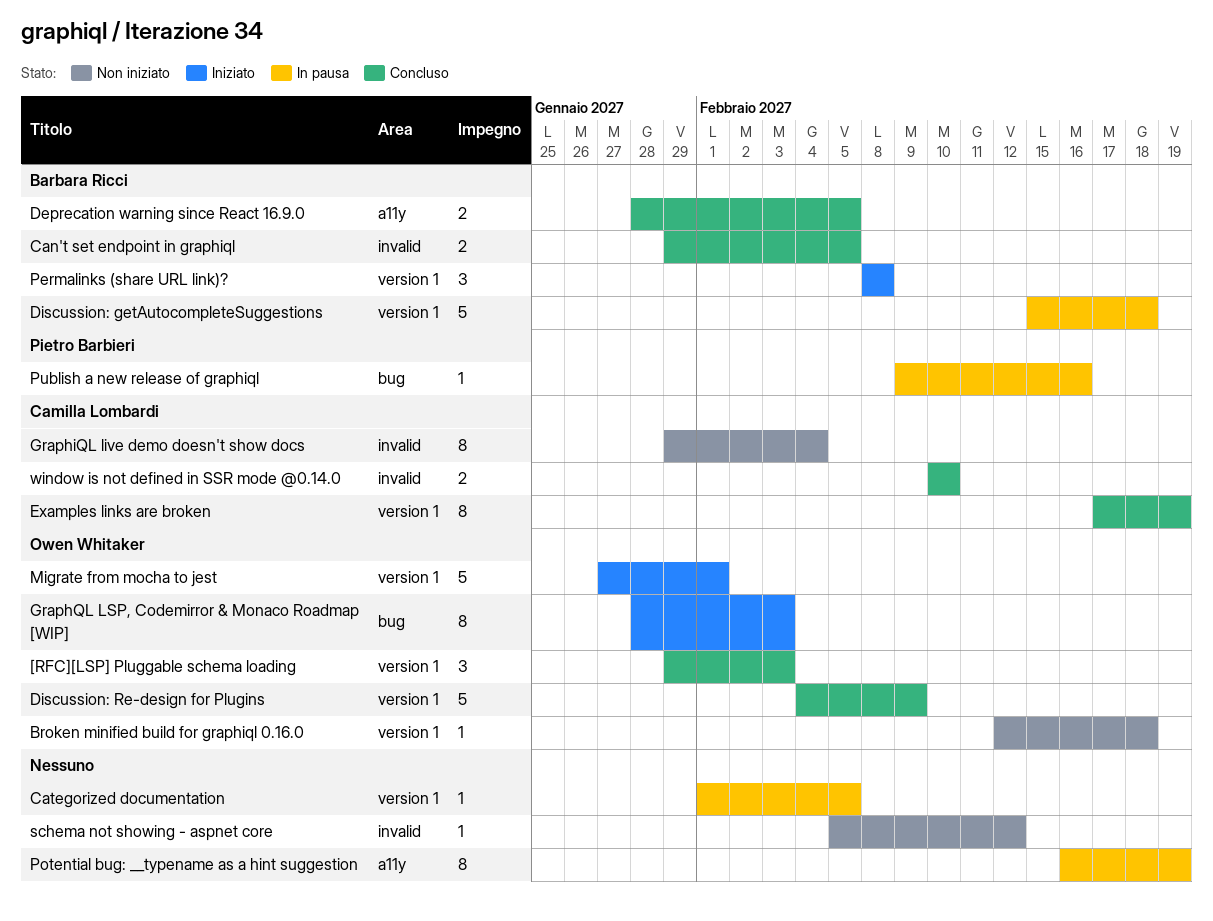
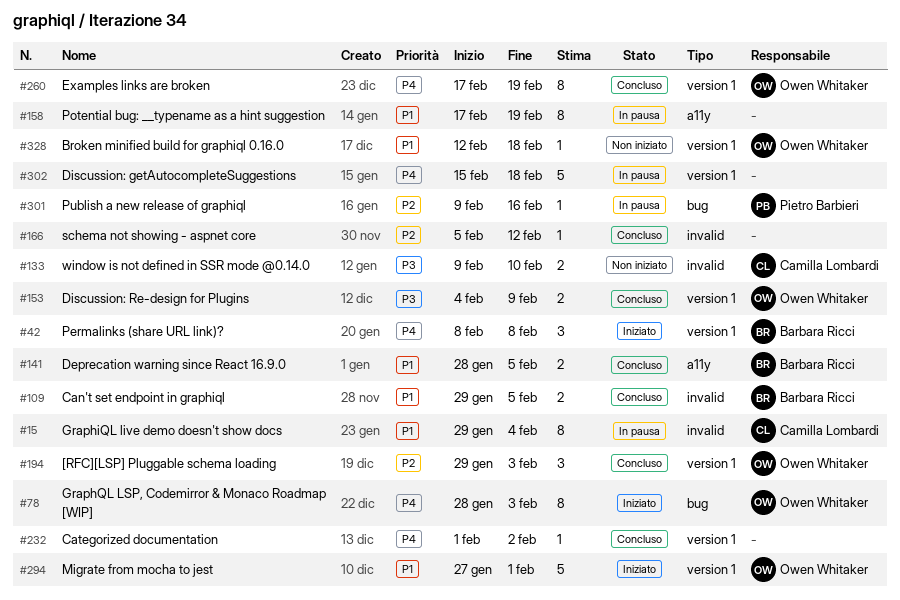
Categorized documentation, status: In pausa -> Concluso
Categorized documentation, due: Feb 5 -> Feb 2
Discussion: getAutocompleteSuggestions, owner: Barbara Ricci -> none
Discussion: Re-design for Plugins, estimate: 5 -> 2
Examples links are broken, owner: Camilla Lombardi -> Owen Whitaker
GraphiQL live demo doesn't show docs, status: Non iniziato -> In pausa
Potential bug: __typename as a hint suggestion, start: Feb 16 -> Feb 17
schema not showing - aspnet core, status: Non iniziato -> Concluso
window is not defined in SSR mode @0.14.0, status: Concluso -> Non iniziato
window is not defined in SSR mode @0.14.0, start: Feb 10 -> Feb 9

